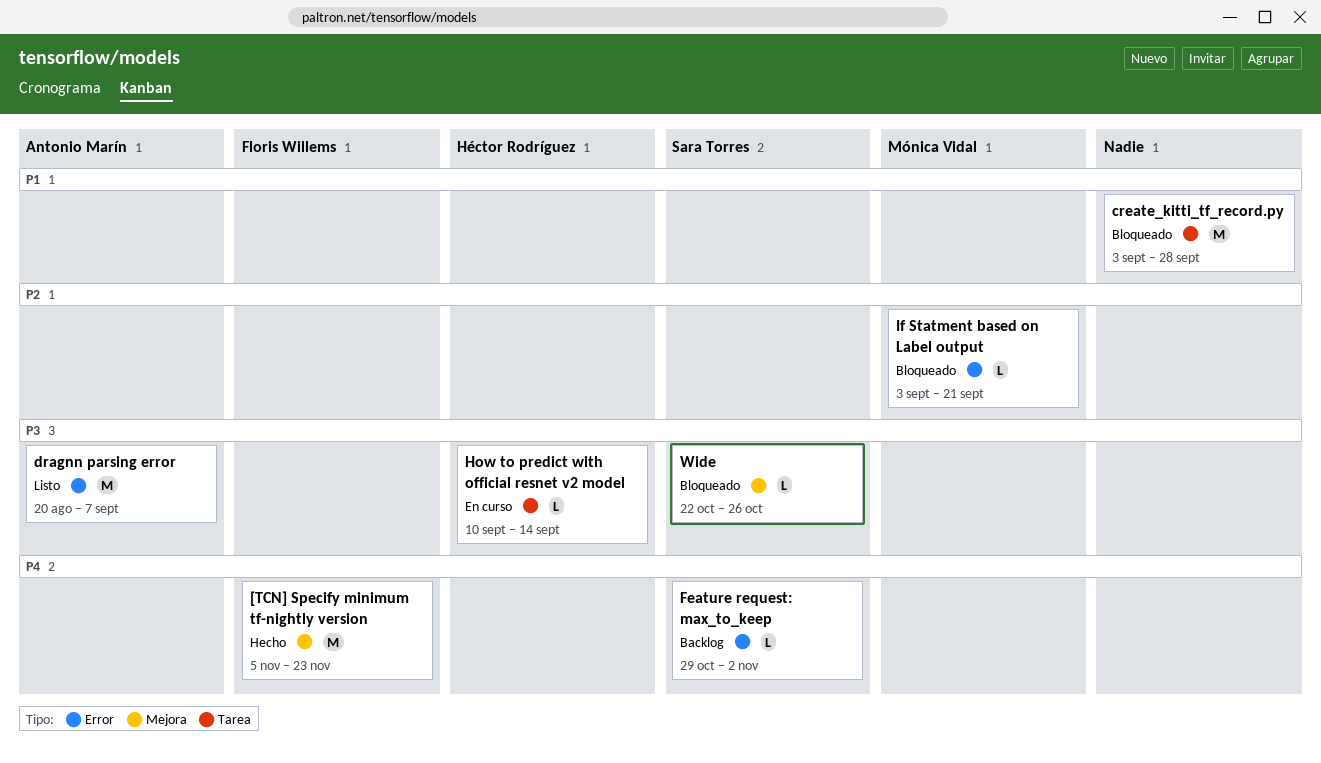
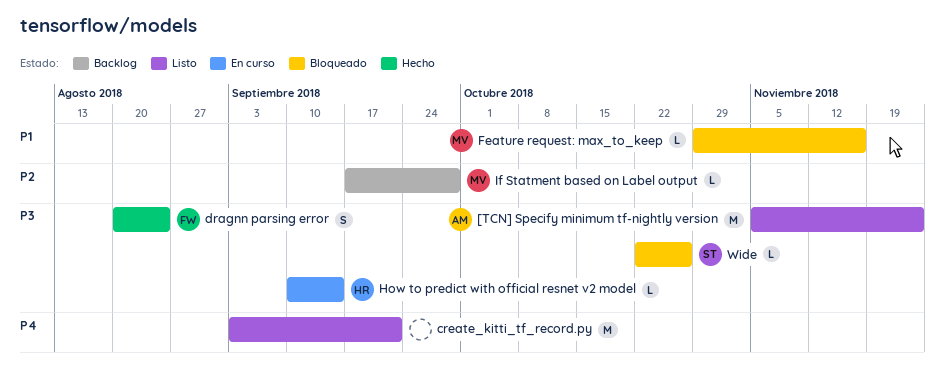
[TCN] Specify minimum tf-nightly version, status: Hecho -> Listo
[TCN] Specify minimum tf-nightly version, owner: Floris Willems -> Antonio Marín
[TCN] Specify minimum tf-nightly version, priority: P4 -> P3
create_kitti_tf_record.py, status: Bloqueado -> Listo
create_kitti_tf_record.py, priority: P1 -> P4
create_kitti_tf_record.py, due: Sep 28 -> Sep 21
dragnn parsing error, status: Listo -> Hecho
dragnn parsing error, owner: Antonio Marín -> Floris Willems
dragnn parsing error, estimate: M -> S
dragnn parsing error, due: Sep 7 -> Aug 24
Feature request: max_to_keep, status: Backlog -> Bloqueado
Feature request: max_to_keep, owner: Sara Torres -> Mónica Vidal
Feature request: max_to_keep, priority: P4 -> P1
Feature request: max_to_keep, due: Nov 2 -> Nov 16
If Statment based on Label output, status: Bloqueado -> Backlog
If Statment based on Label output, start: Sep 3 -> Sep 17
If Statment based on Label output, due: Sep 21 -> Sep 28

